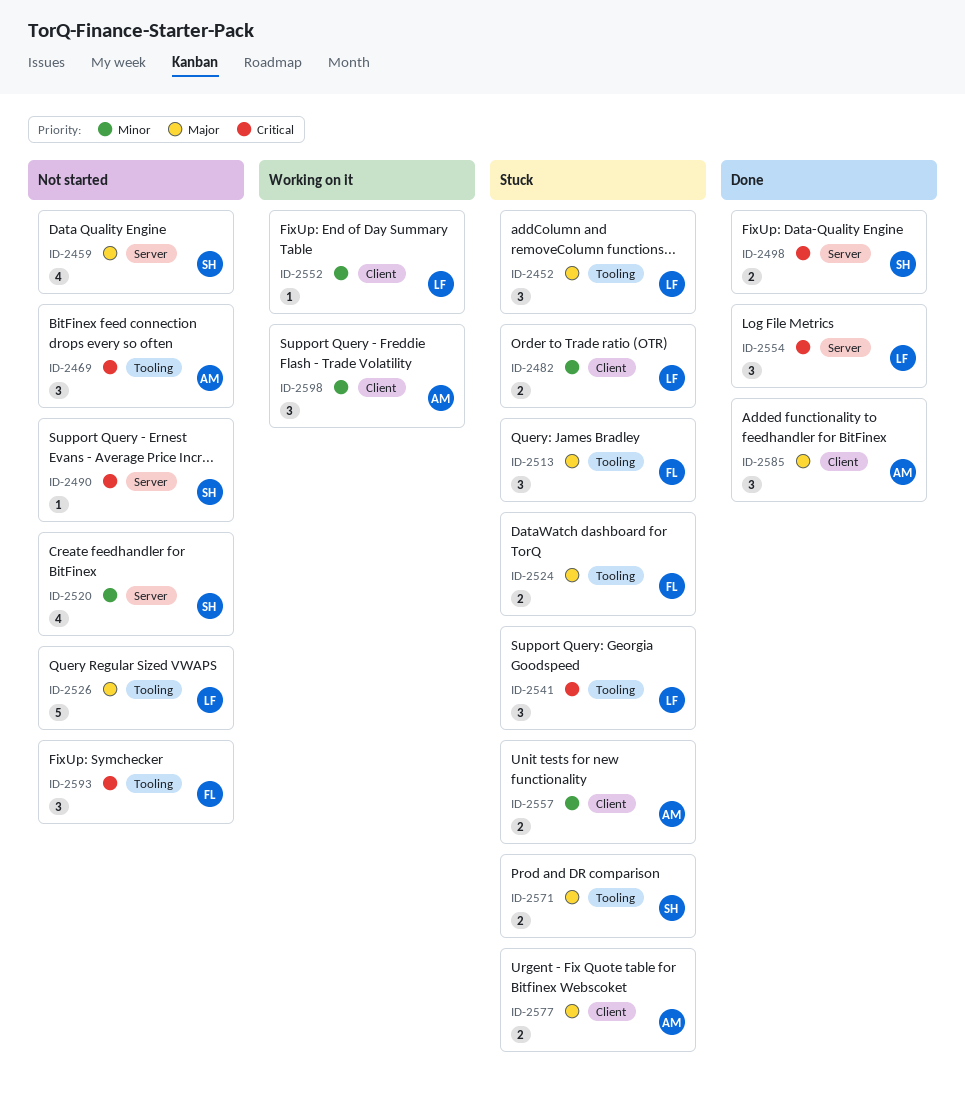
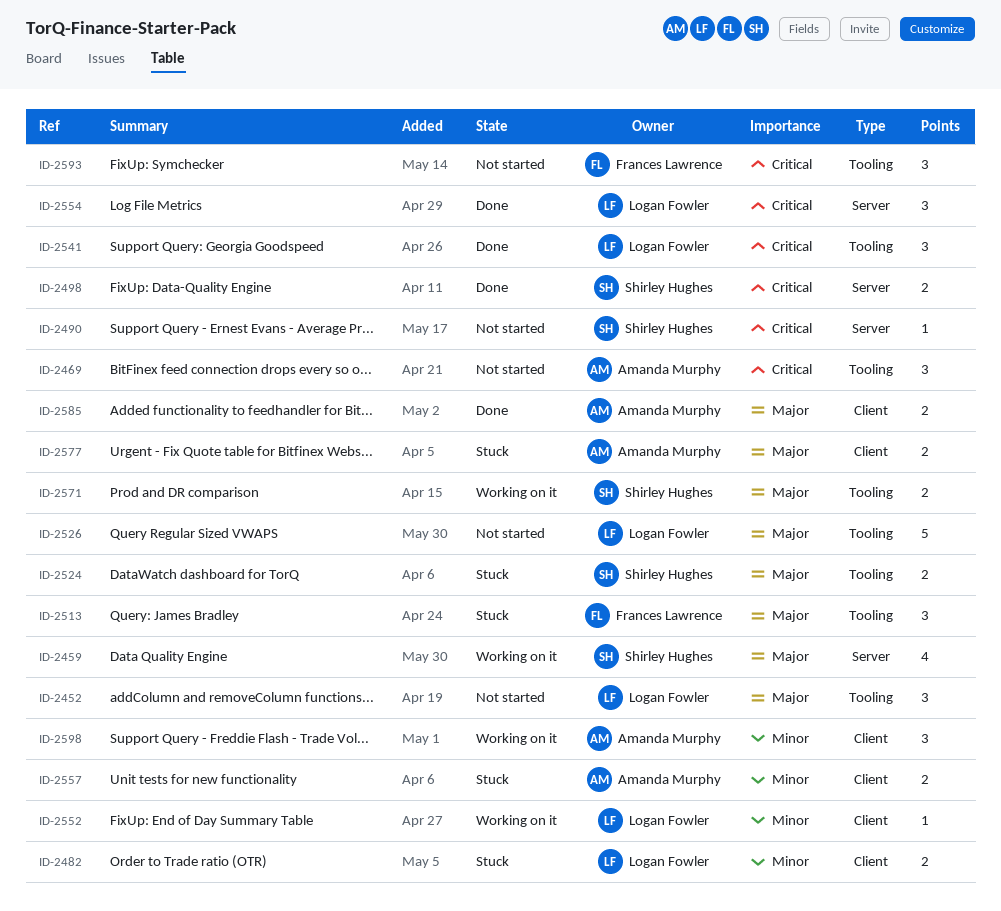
ID-2452, status: Stuck -> Not started
ID-2459, status: Not started -> Working on it
ID-2520: present -> none
ID-2524, owner: Frances Lawrence -> Shirley Hughes
ID-2541, status: Stuck -> Done
ID-2571, status: Stuck -> Working on it
ID-2585, estimate: 3 -> 2

